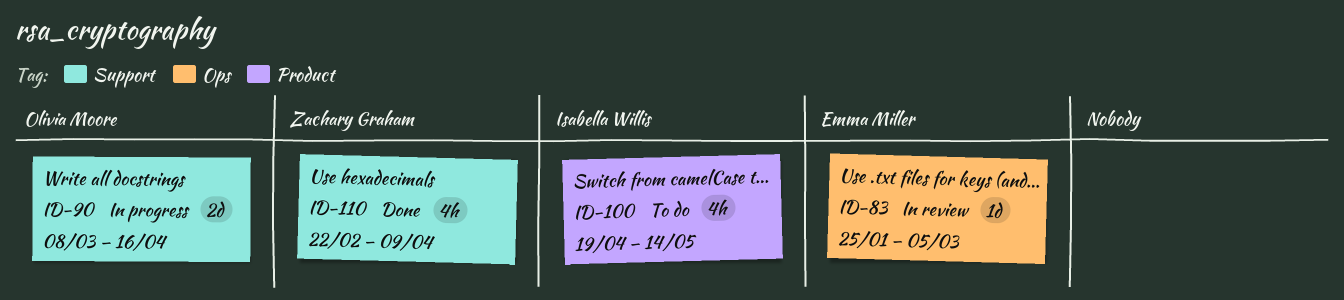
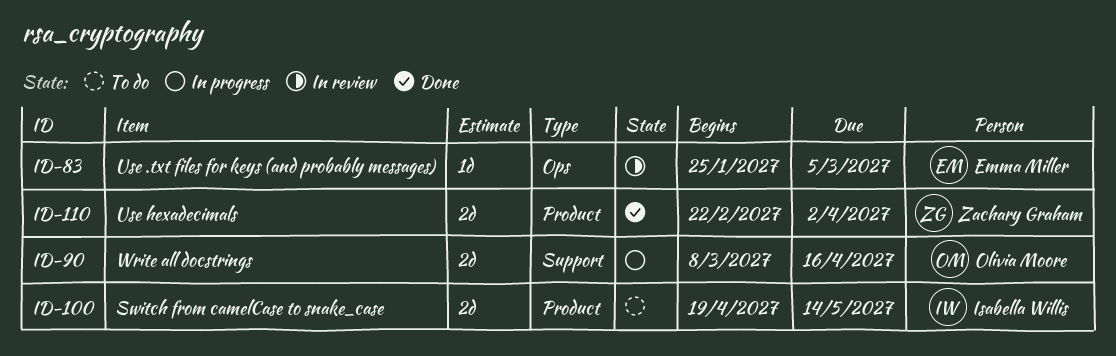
ID-100, estimate: 4h -> 2d
ID-110, label: Support -> Product
ID-110, estimate: 4h -> 2d
ID-110, due: Apr 9 -> Apr 2

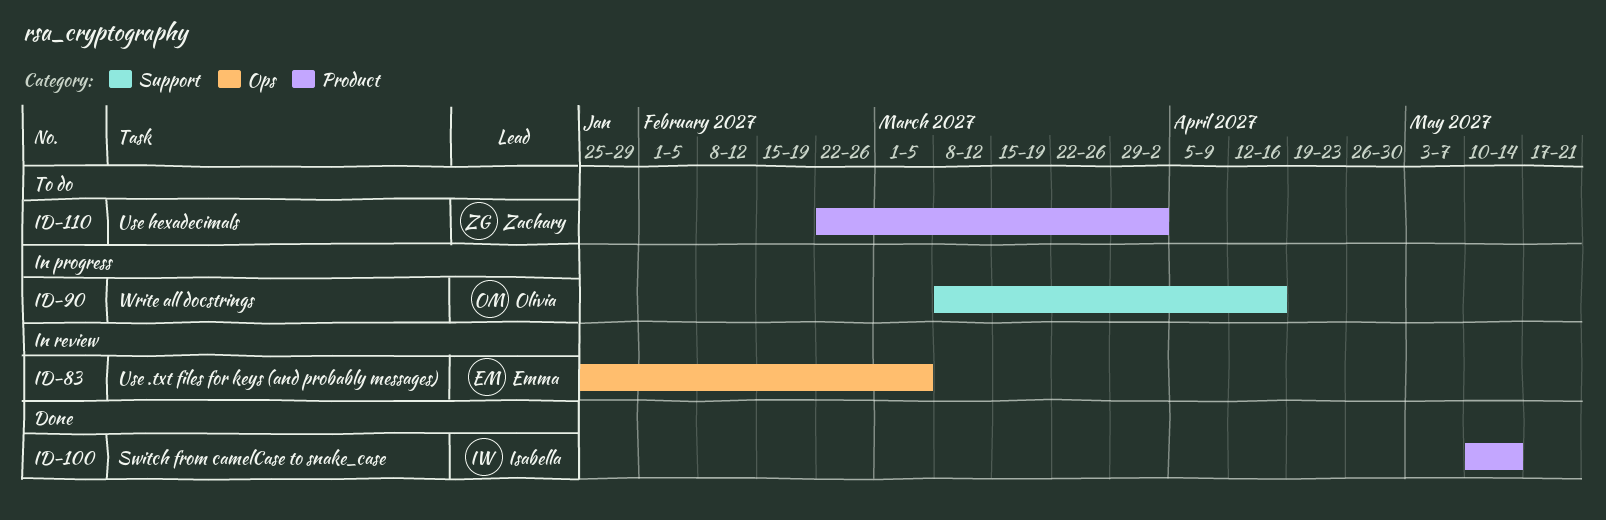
ID-100, status: To do -> Done
ID-100, start: Apr 19 -> May 10
ID-110, status: Done -> To do

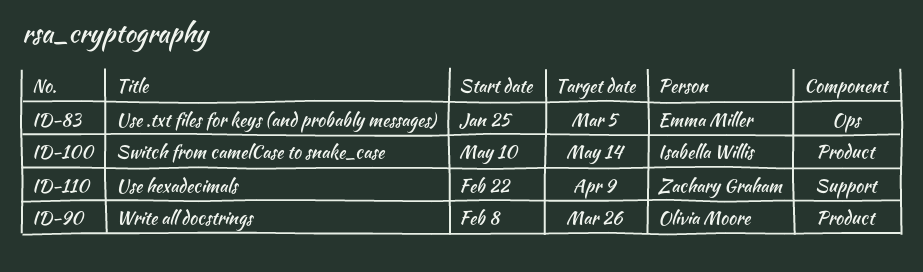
ID-90, label: Support -> Product
ID-90, start: Mar 8 -> Feb 8
ID-90, due: Apr 16 -> Mar 26
ID-110, label: Product -> Support
ID-110, due: Apr 2 -> Apr 9

